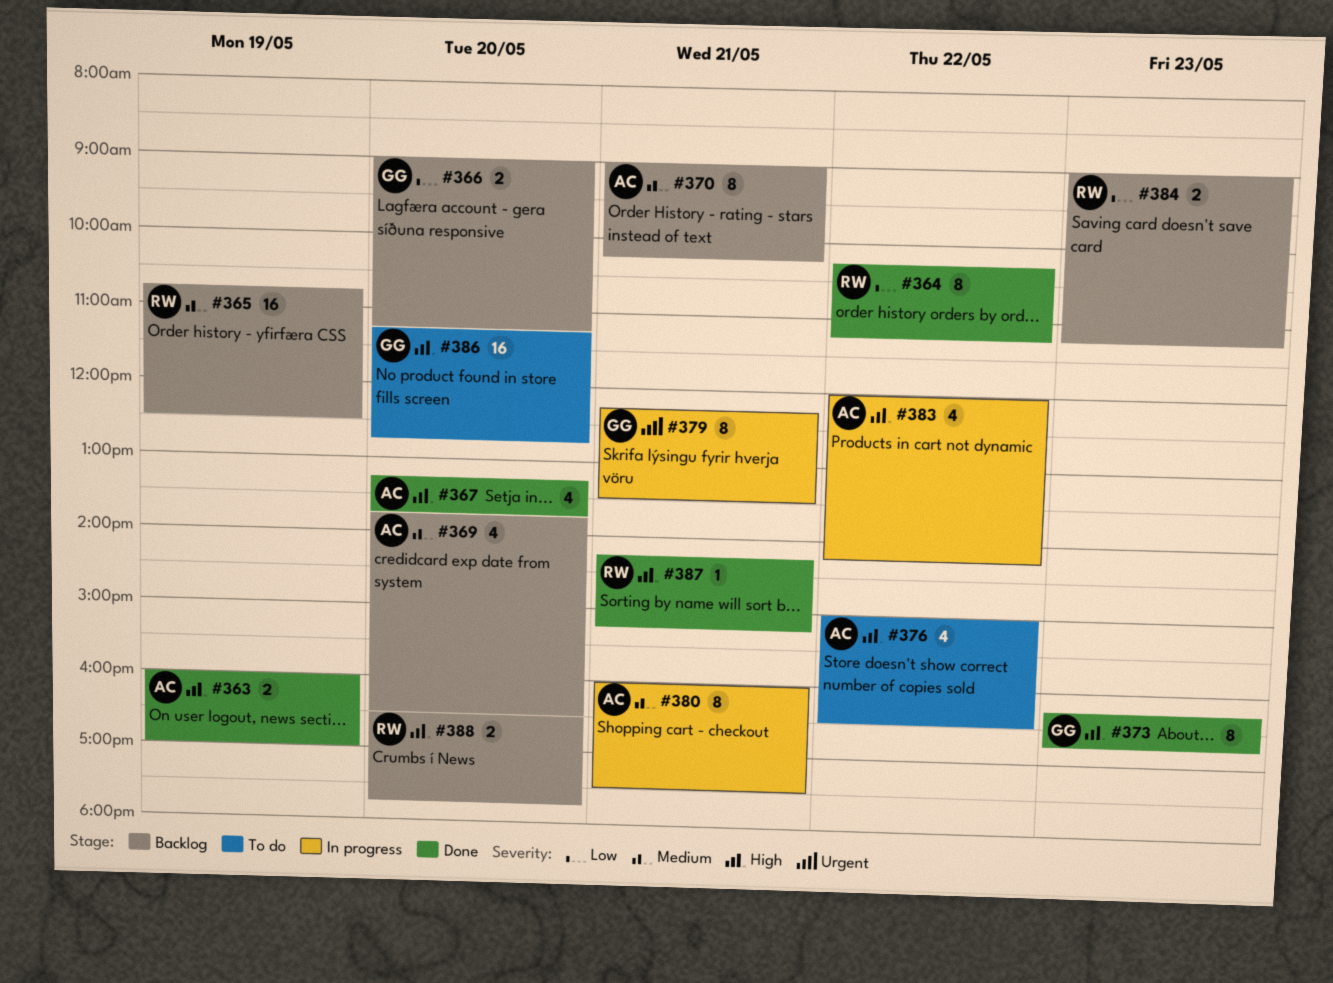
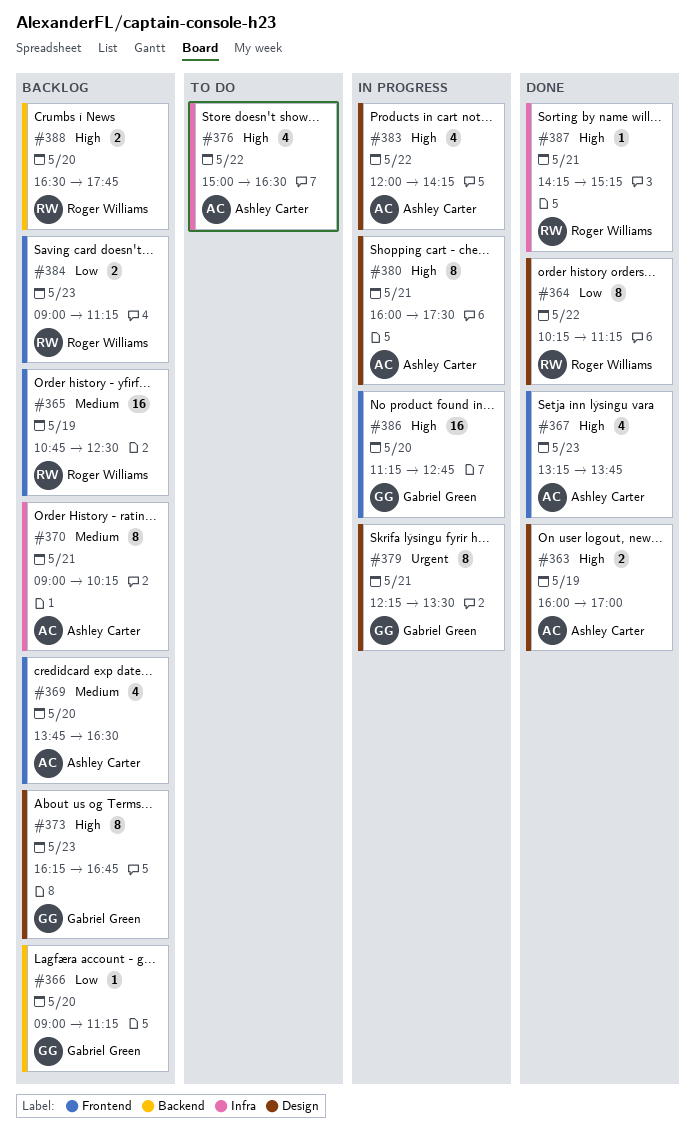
#366, estimate: 2 -> 1
#367, day: May 20 -> May 23
#373, status: Done -> Backlog
#380, priority: Medium -> High
#386, status: To do -> In progress

